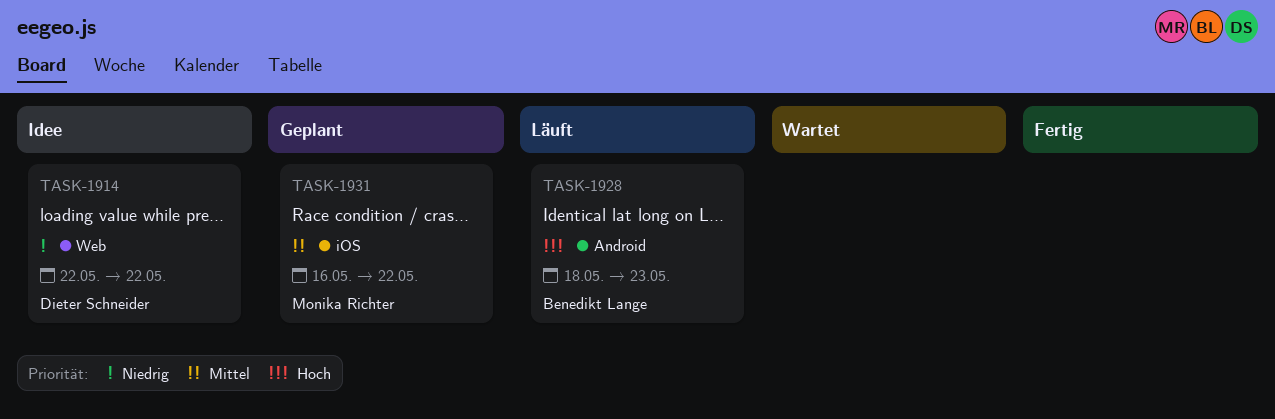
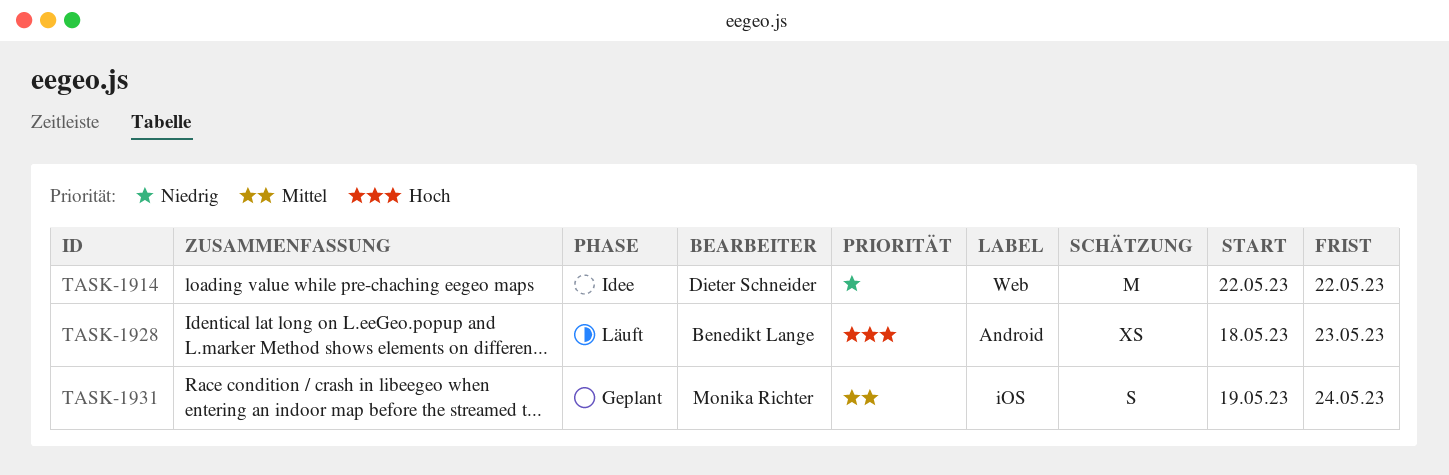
TASK-1931, start: May 16 -> May 19
TASK-1931, due: May 22 -> May 24

